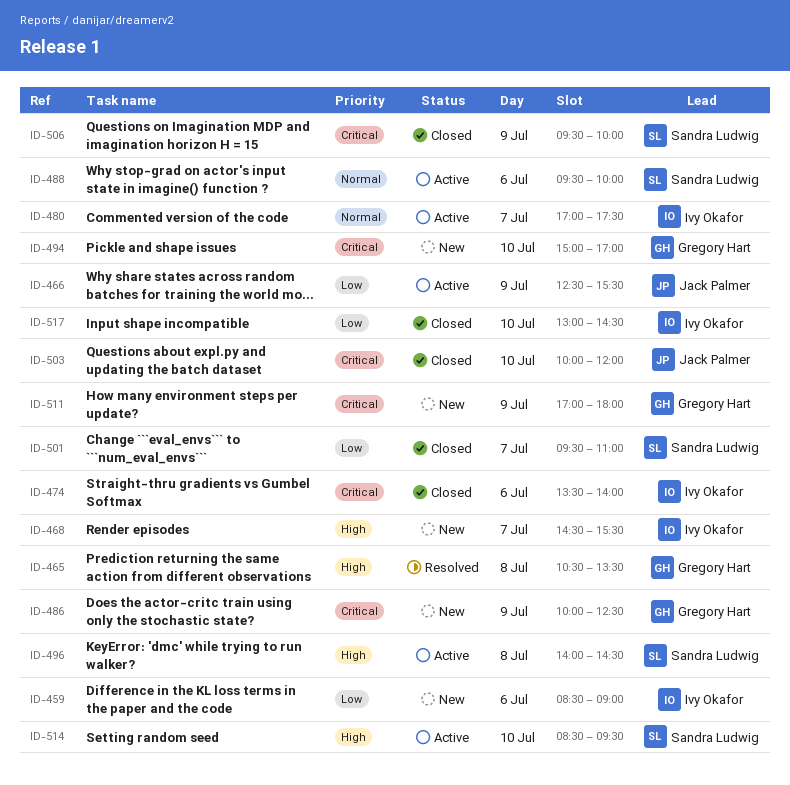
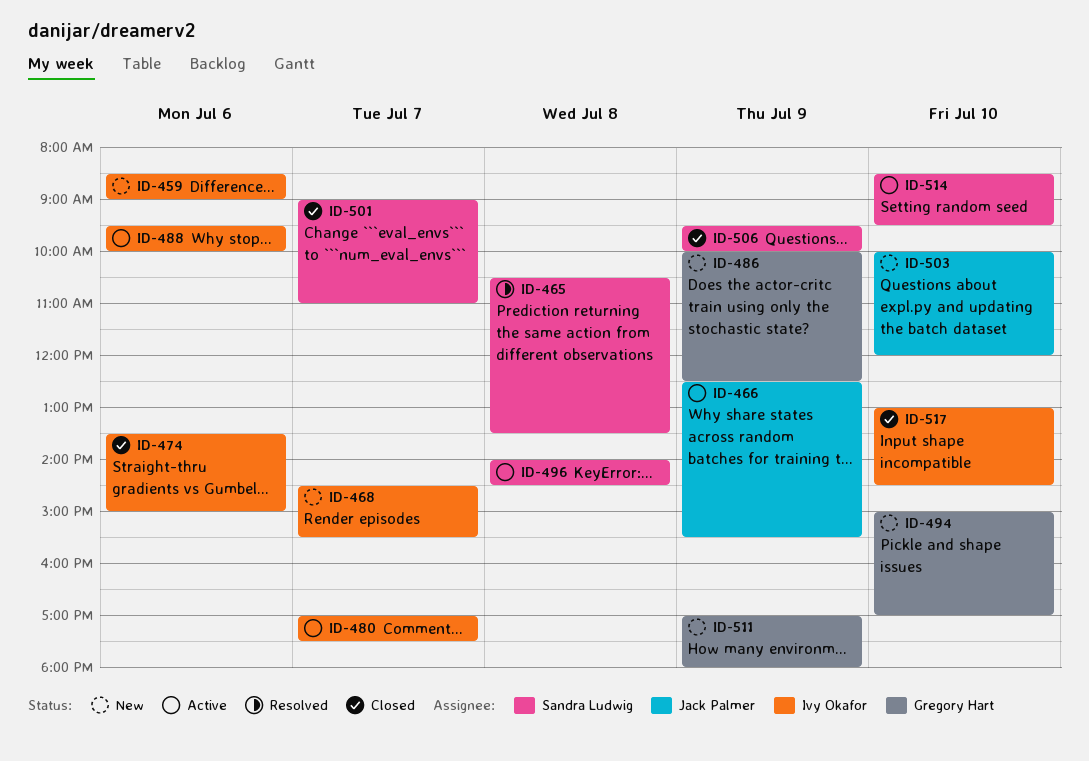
ID-465, owner: Gregory Hart -> Sandra Ludwig
ID-474, ends: 14:00 -> 15:00
ID-488, owner: Sandra Ludwig -> Ivy Okafor
ID-501, begins: 09:30 -> 09:00
ID-503, status: Closed -> New

